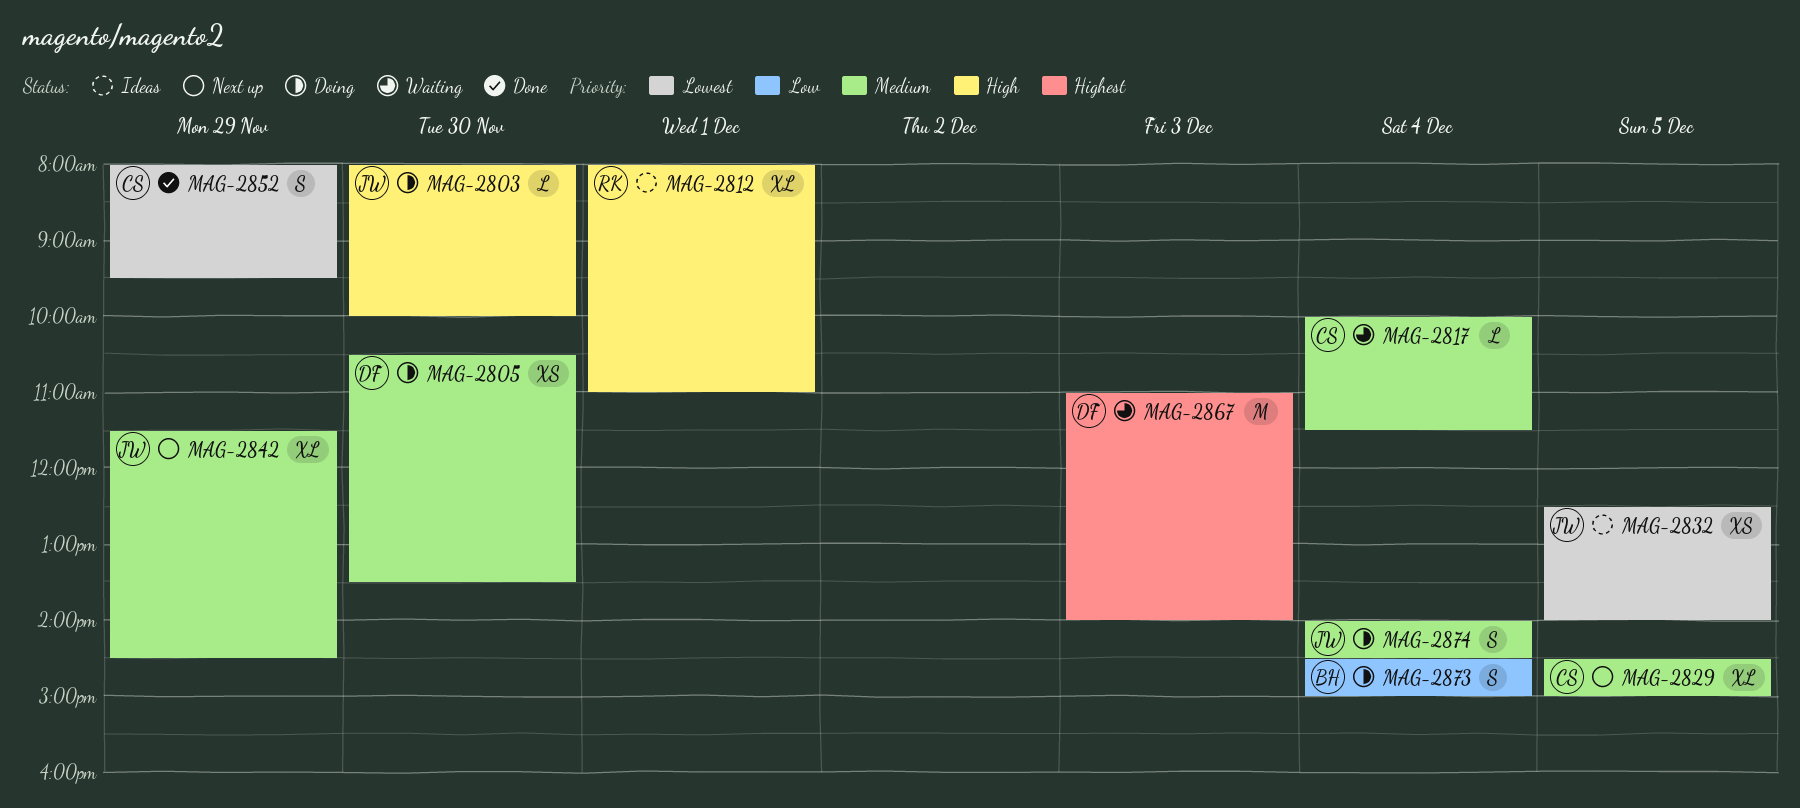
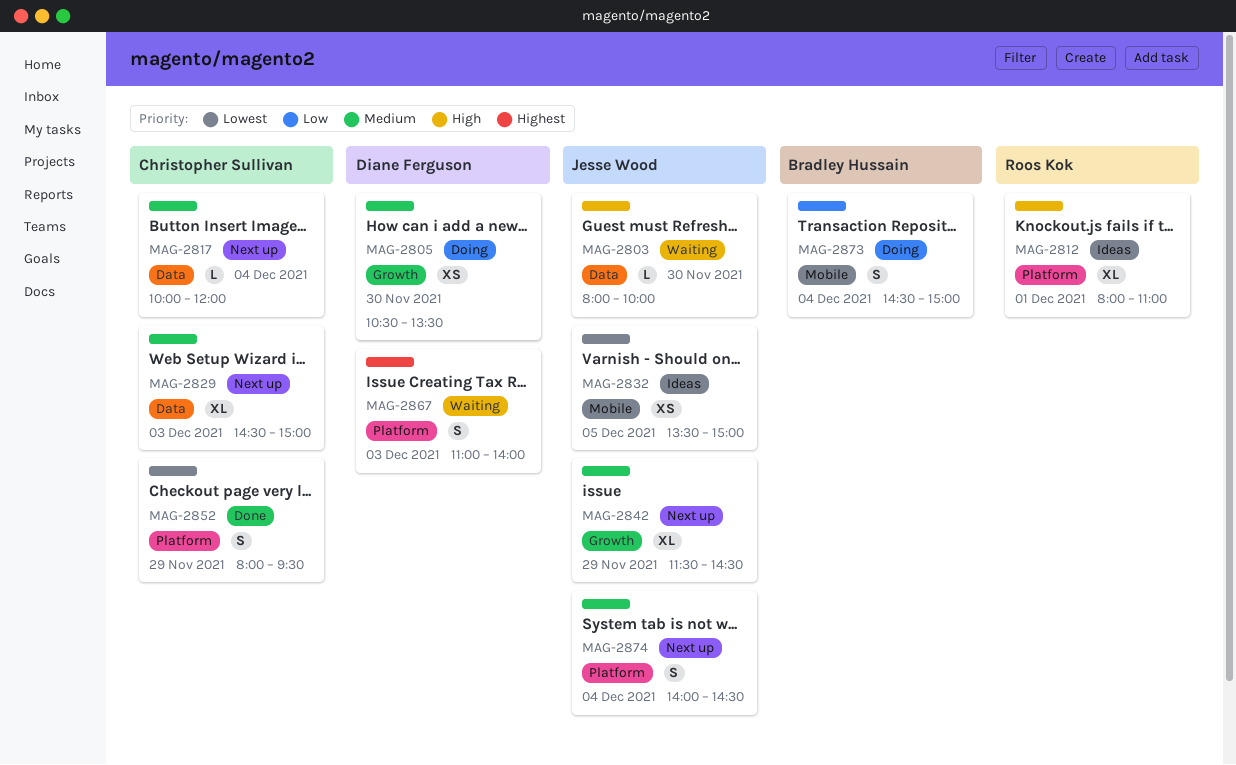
MAG-2803, status: Doing -> Waiting
MAG-2817, status: Waiting -> Next up
MAG-2817, ends: 11:30 -> 12:00
MAG-2829, day: Dec 5 -> Dec 3
MAG-2832, begins: 12:30 -> 13:30
MAG-2832, ends: 14:00 -> 15:00
MAG-2867, estimate: M -> S
MAG-2874, status: Doing -> Next up

